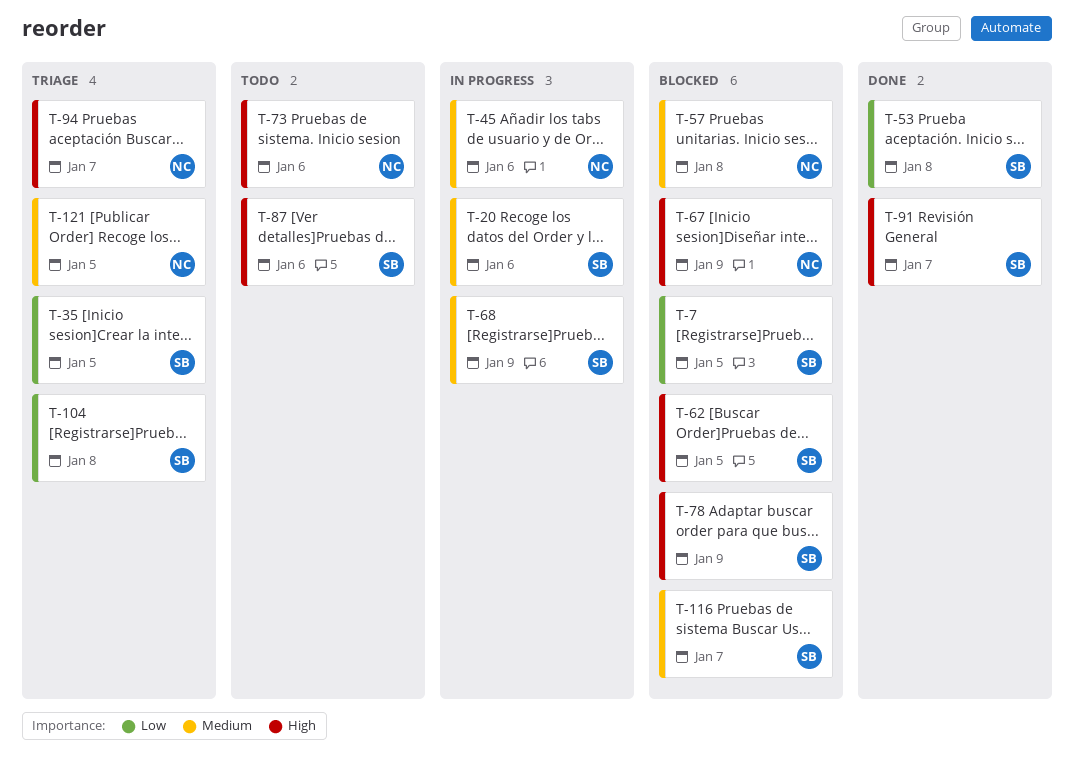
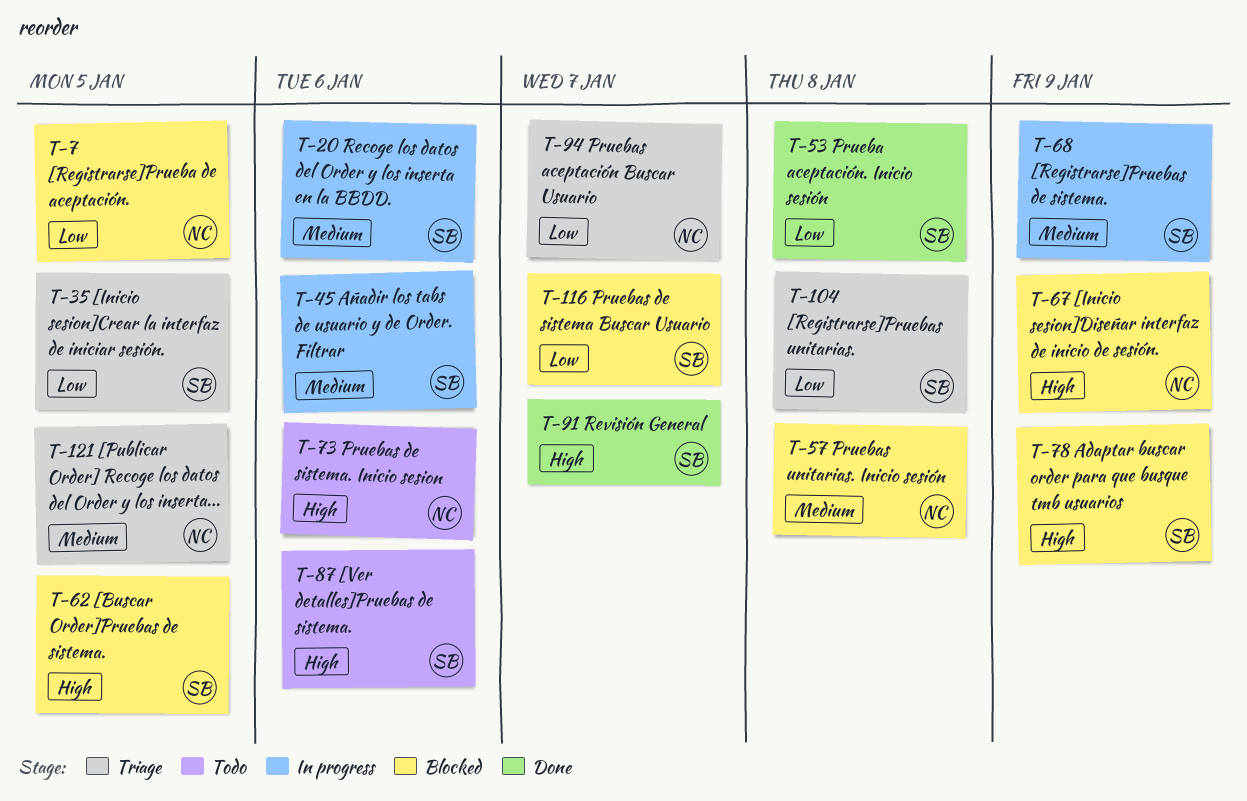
T-7, owner: SB -> NC
T-45, owner: NC -> SB
T-94, priority: High -> Low
T-116, priority: Medium -> Low

